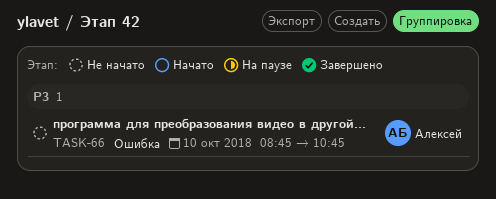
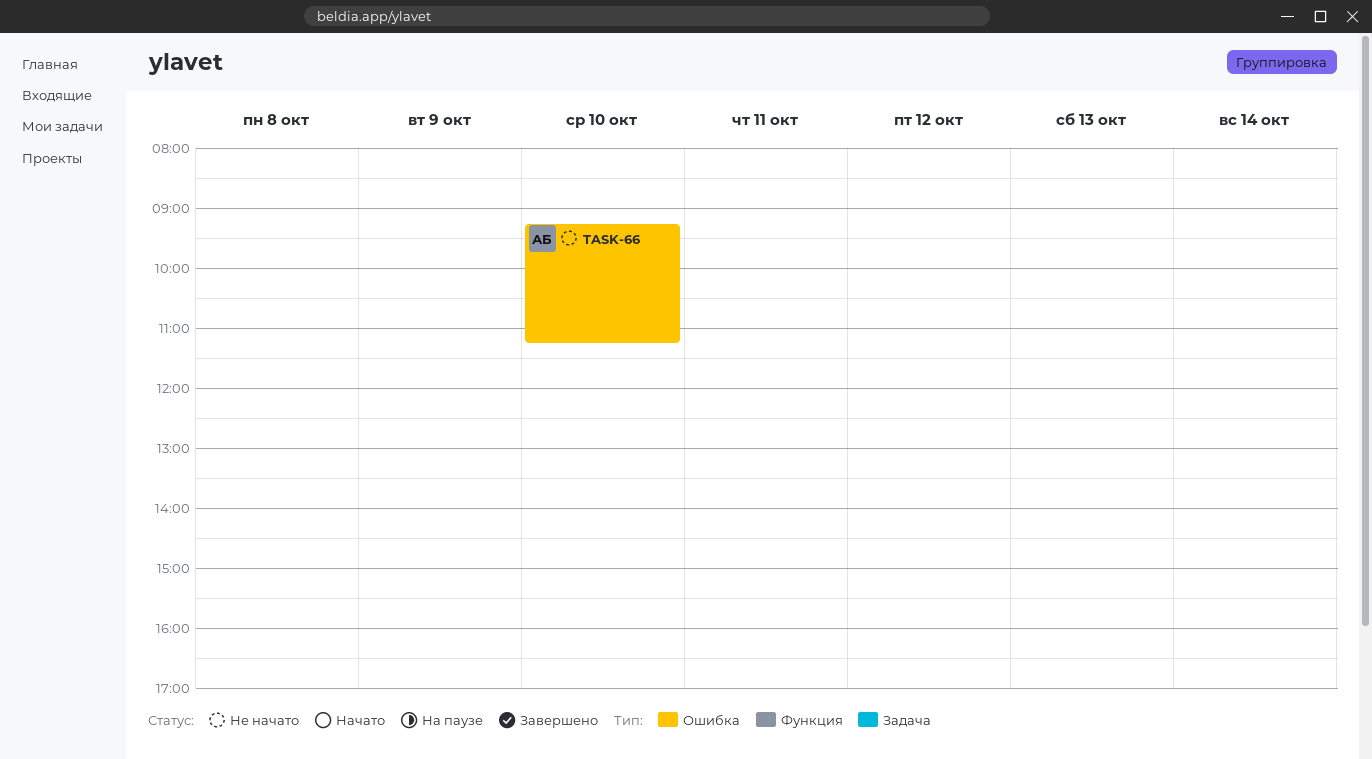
TASK-66, begins: 08:45 -> 09:15
TASK-66, ends: 10:45 -> 11:15

